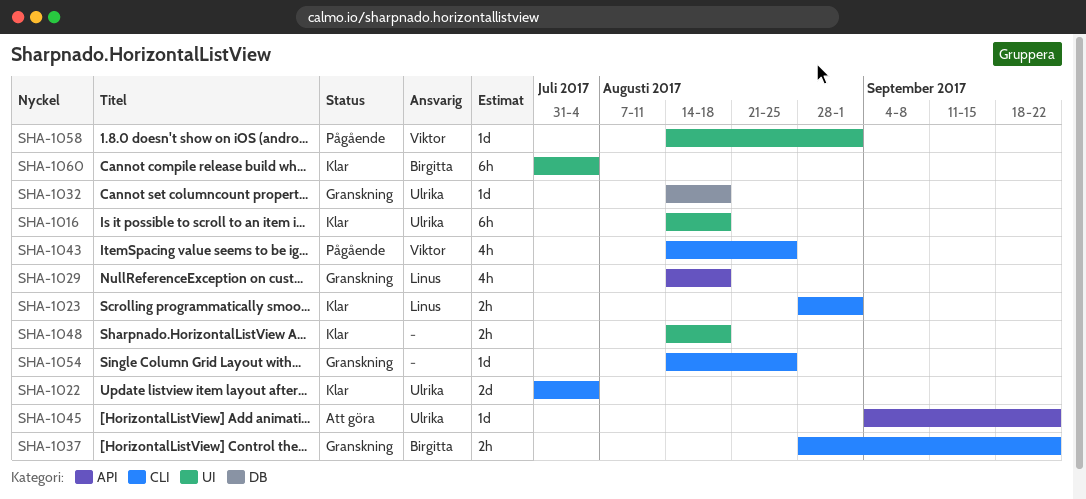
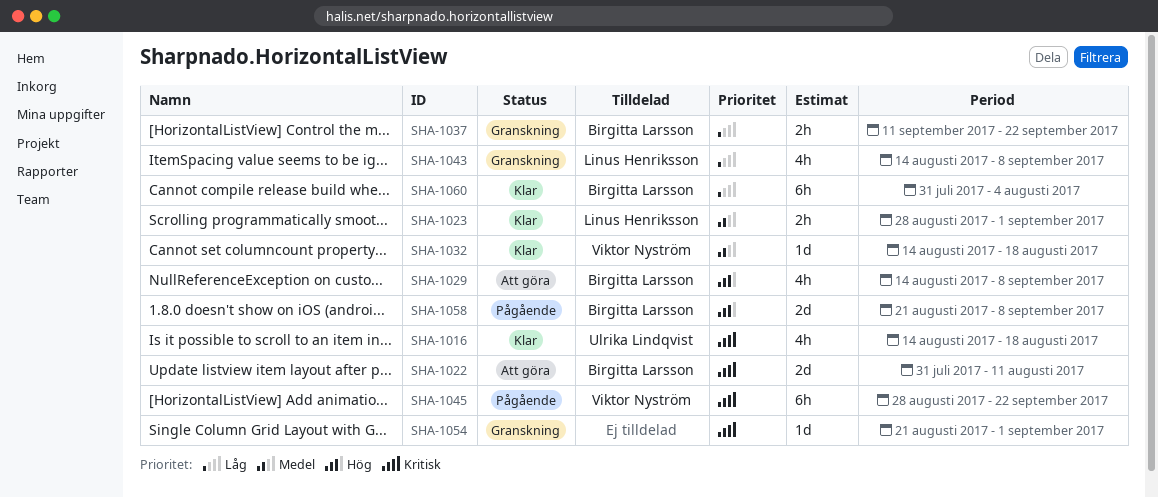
SHA-1016, estimate: 6h -> 4h
SHA-1022, status: Klar -> Att göra
SHA-1022, owner: Ulrika Lindqvist -> Birgitta Larsson
SHA-1022, due: Aug 4 -> Aug 11
SHA-1029, status: Granskning -> Att göra
SHA-1029, owner: Linus Henriksson -> Birgitta Larsson
SHA-1029, due: Aug 18 -> Sep 8
SHA-1032, status: Granskning -> Klar
SHA-1032, owner: Ulrika Lindqvist -> Viktor Nyström
SHA-1037, start: Aug 28 -> Sep 11
SHA-1043, status: Pågående -> Granskning
SHA-1043, owner: Viktor Nyström -> Linus Henriksson
SHA-1043, due: Aug 25 -> Sep 8
SHA-1045, status: Att göra -> Pågående
SHA-1045, owner: Ulrika Lindqvist -> Viktor Nyström
SHA-1045, estimate: 1d -> 6h
SHA-1045, start: Sep 4 -> Aug 28
SHA-1048: present -> none
SHA-1054, start: Aug 14 -> Aug 21
SHA-1054, due: Aug 25 -> Sep 1
SHA-1058, owner: Viktor Nyström -> Birgitta Larsson
SHA-1058, estimate: 1d -> 2d
SHA-1058, start: Aug 14 -> Aug 21
SHA-1058, due: Sep 1 -> Sep 8

